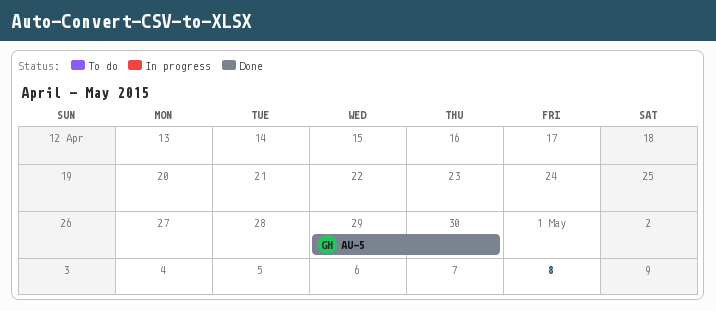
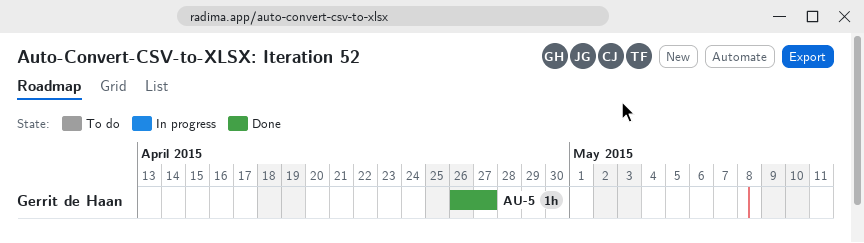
AU-5, start: Apr 29 -> Apr 26
AU-5, due: Apr 30 -> Apr 27

